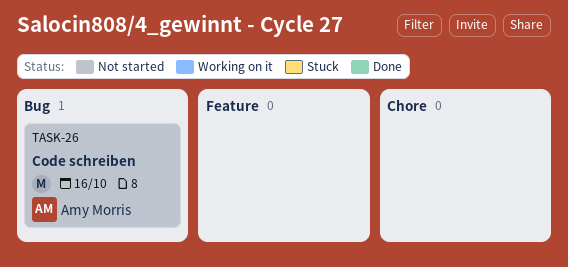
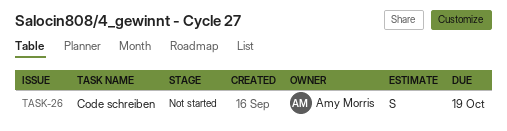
TASK-26, estimate: M -> S
TASK-26, due: Oct 16 -> Oct 19

